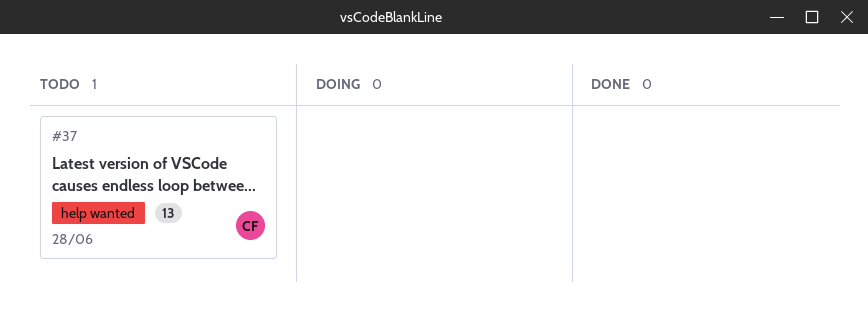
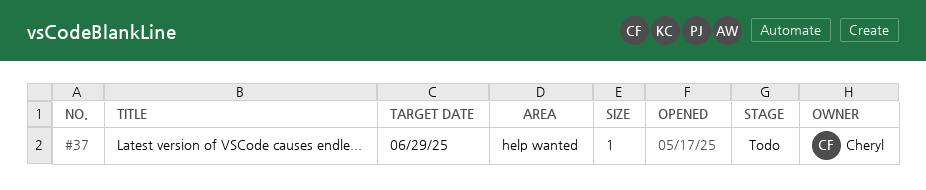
#37, estimate: 13 -> 1
#37, due: Jun 28 -> Jun 29

